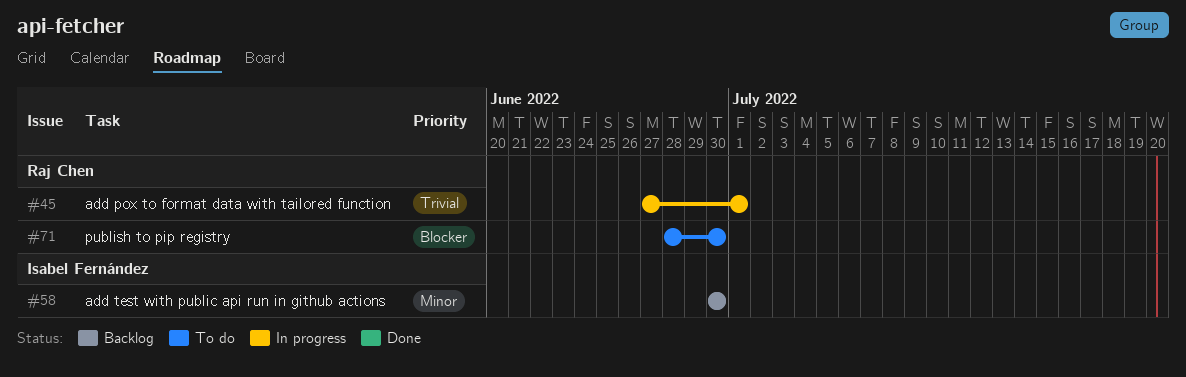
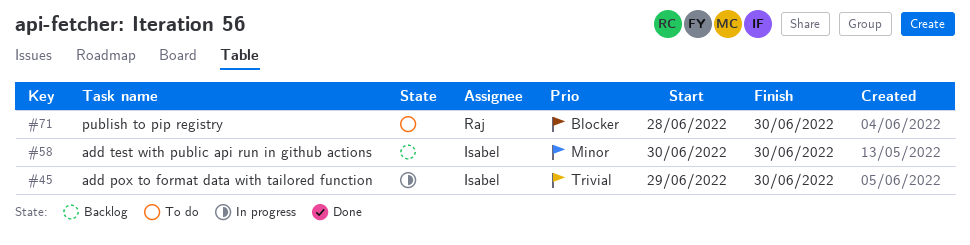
#45, owner: Raj Chen -> Isabel Fernández
#45, start: Jun 27 -> Jun 29
#45, due: Jul 1 -> Jun 30

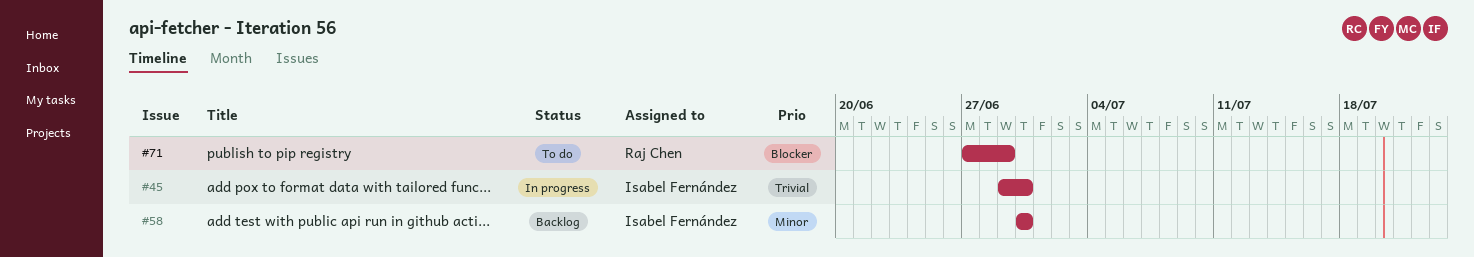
#71, start: Jun 28 -> Jun 27
#71, due: Jun 30 -> Jun 29

